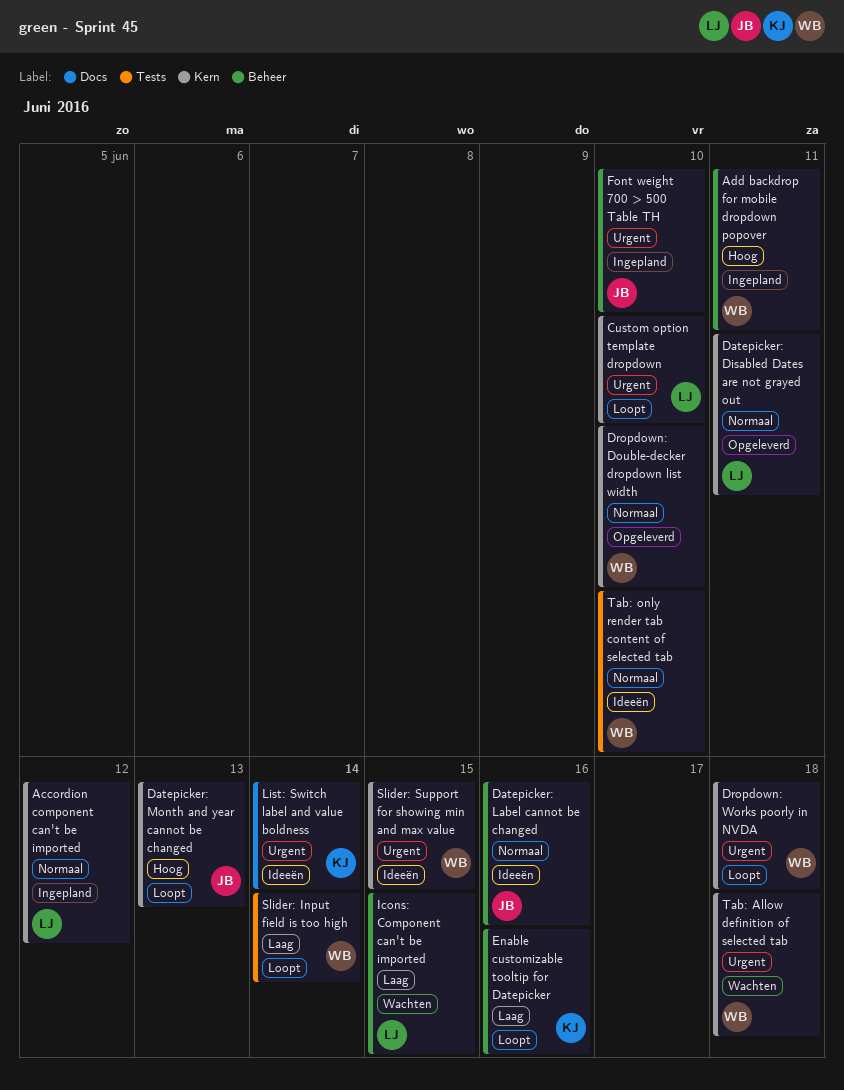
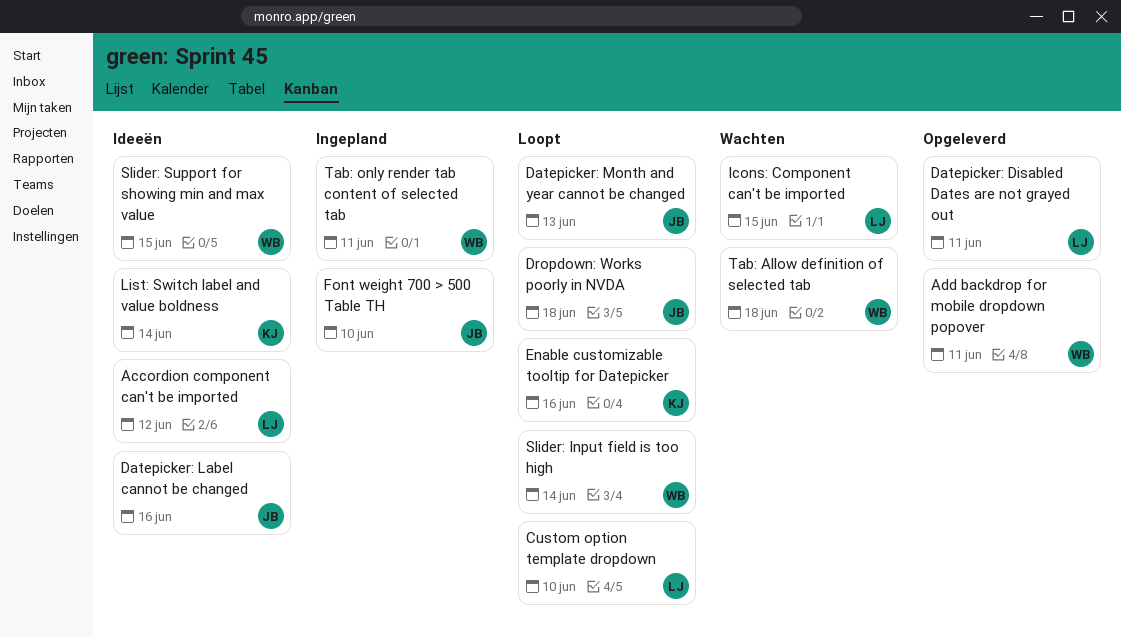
Accordion component can't be imported, status: Ingepland -> Ideeën
Add backdrop for mobile dropdown popover, status: Ingepland -> Opgeleverd
Dropdown: Double-decker dropdown list width: present -> none
Dropdown: Works poorly in NVDA, owner: WB -> JB
Tab: only render tab content of selected tab, status: Ideeën -> Ingepland
Tab: only render tab content of selected tab, due: Jun 10 -> Jun 11

